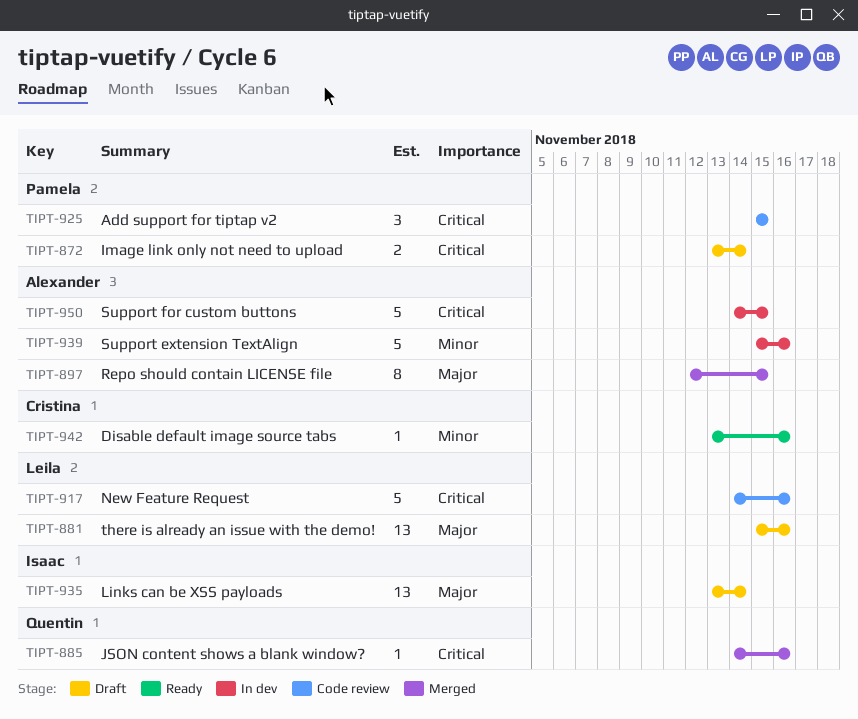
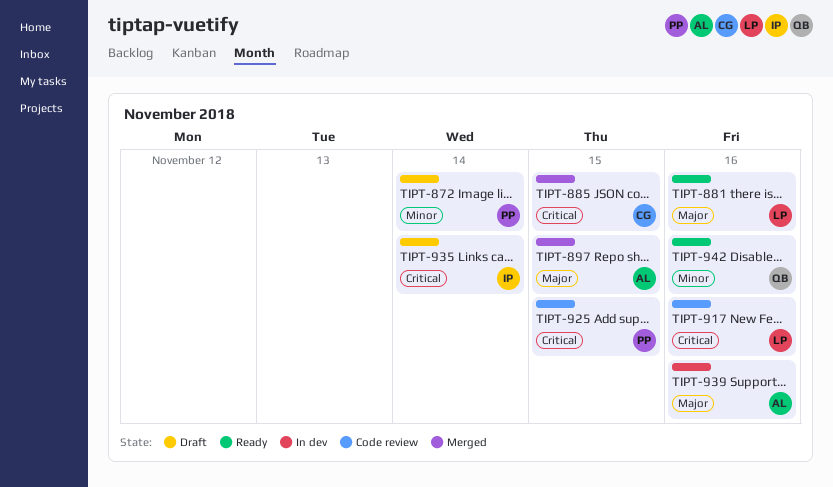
TIPT-872, priority: Critical -> Minor
TIPT-881, status: Draft -> Ready
TIPT-885, owner: Quentin -> Cristina
TIPT-885, due: Nov 16 -> Nov 15
TIPT-935, priority: Major -> Critical
TIPT-939, priority: Minor -> Major
TIPT-942, owner: Cristina -> Quentin
TIPT-950: present -> none

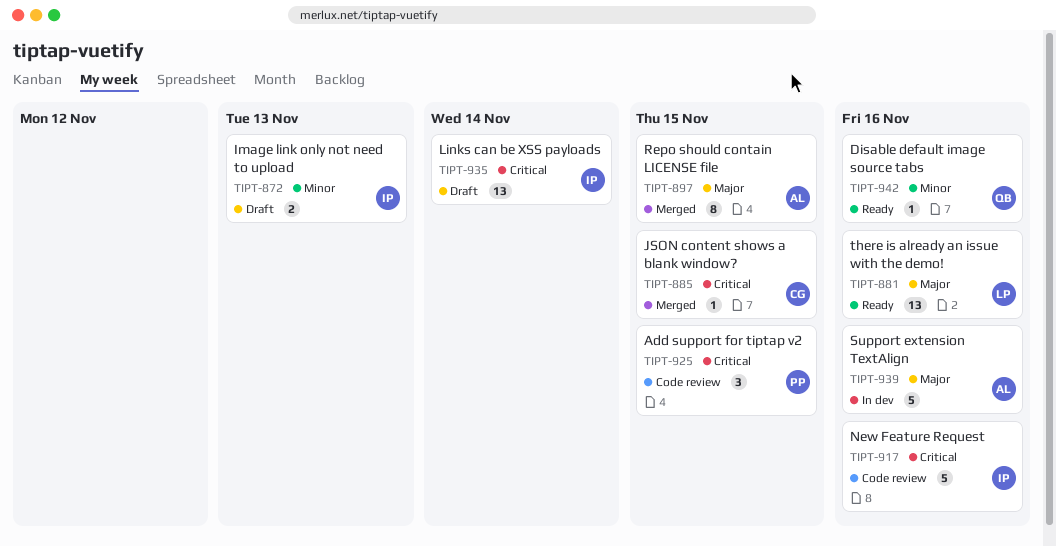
TIPT-872, owner: PP -> IP
TIPT-872, due: Nov 14 -> Nov 13
TIPT-917, owner: LP -> IP

